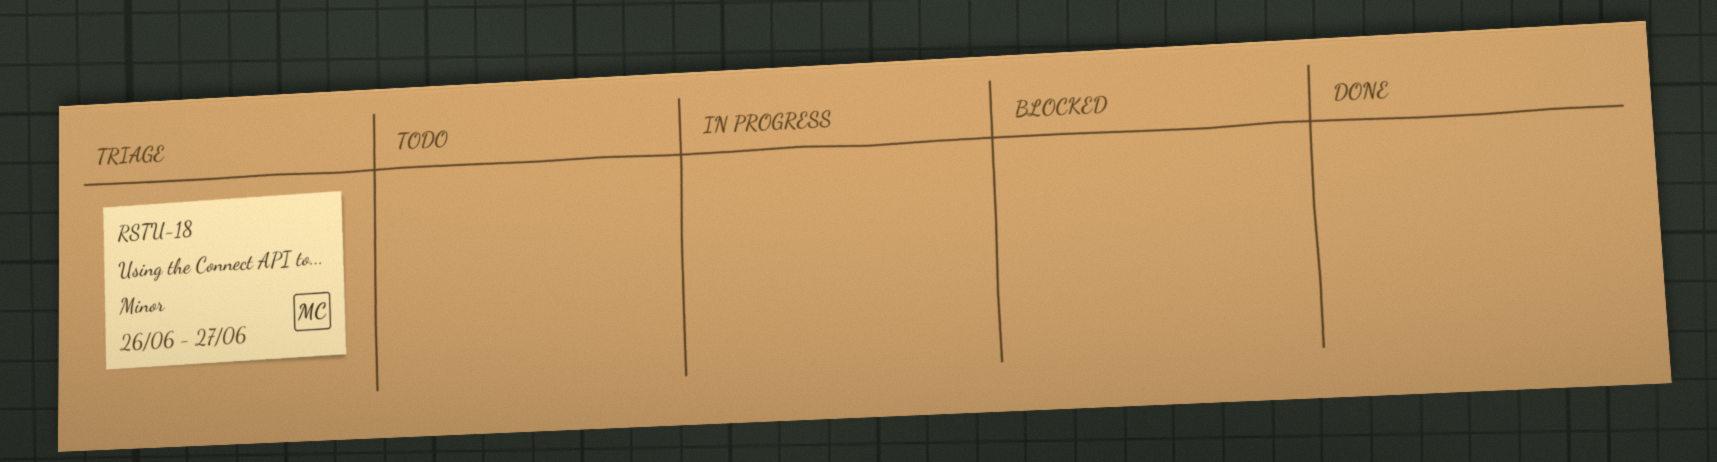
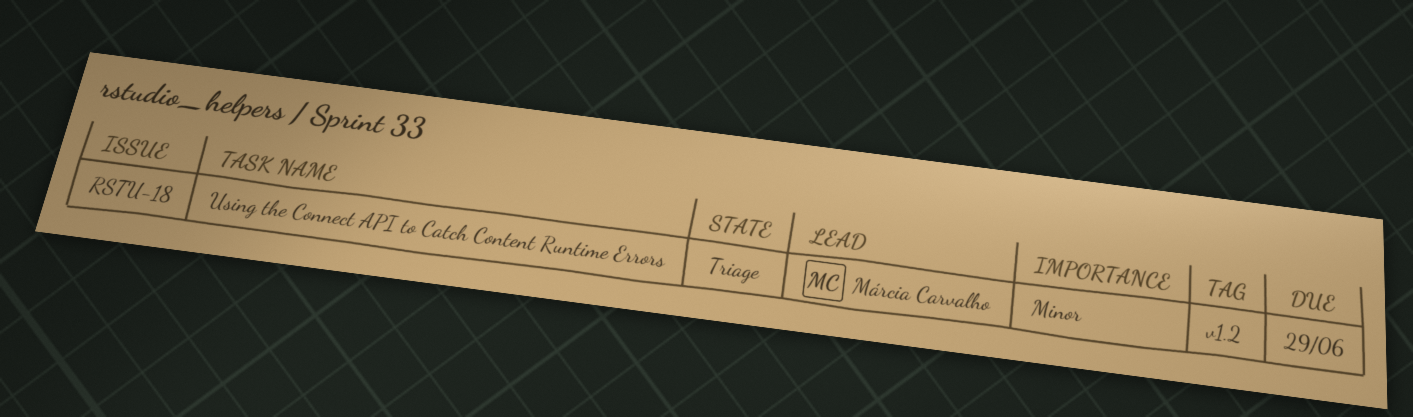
RSTU-18, due: Jun 27 -> Jun 29

